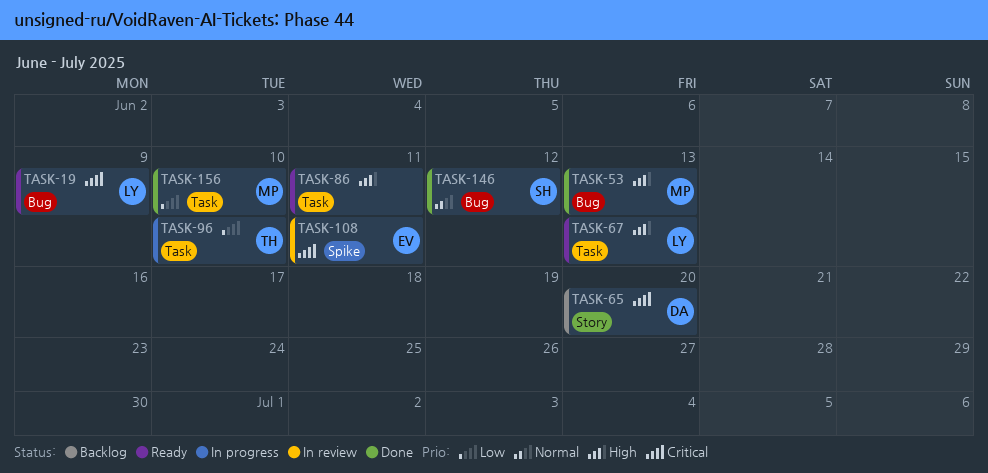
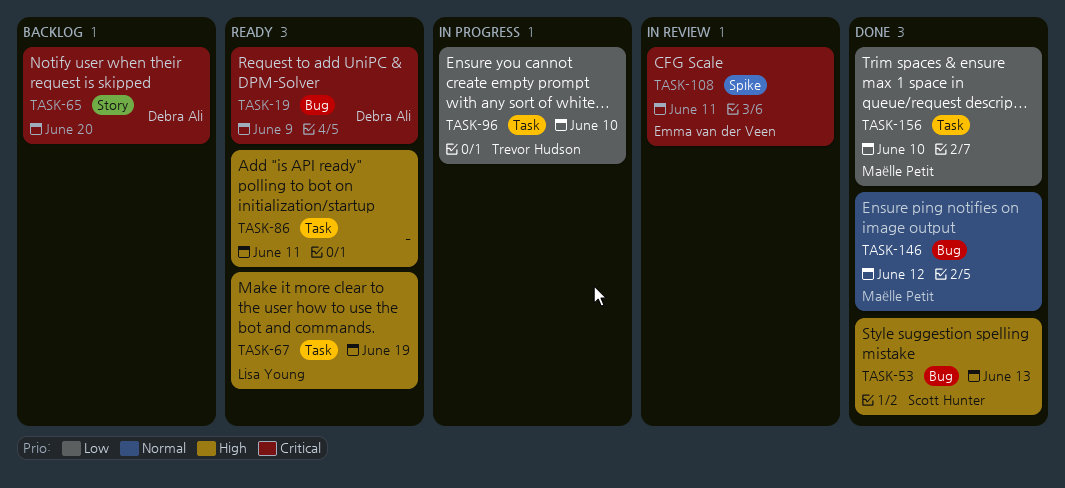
TASK-19, owner: Lisa Young -> Debra Ali
TASK-53, owner: Maëlle Petit -> Scott Hunter
TASK-67, due: Jun 13 -> Jun 19
TASK-146, owner: Scott Hunter -> Maëlle Petit

